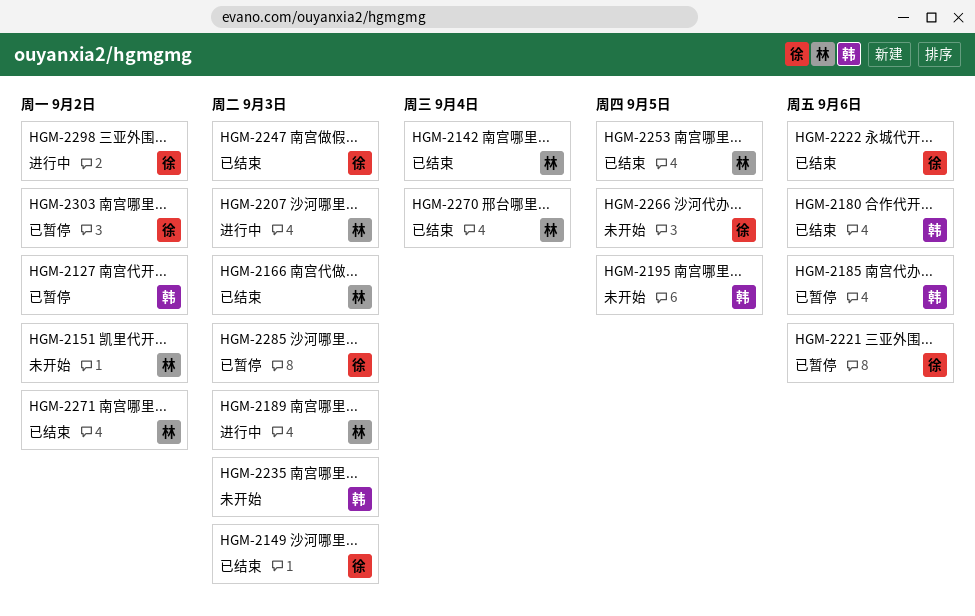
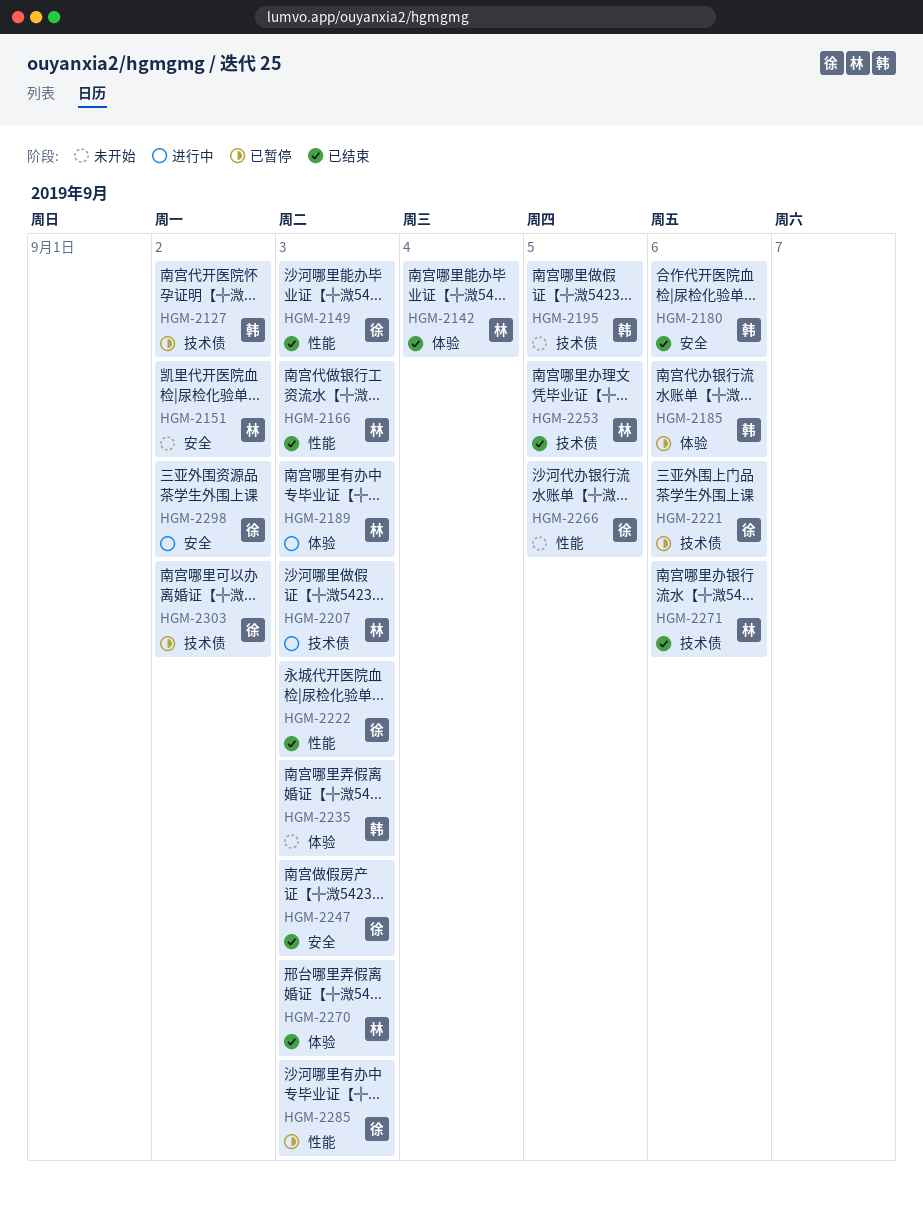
HGM-2222, due: Sep 6 -> Sep 3
HGM-2270, due: Sep 4 -> Sep 3
HGM-2271, due: Sep 2 -> Sep 6

